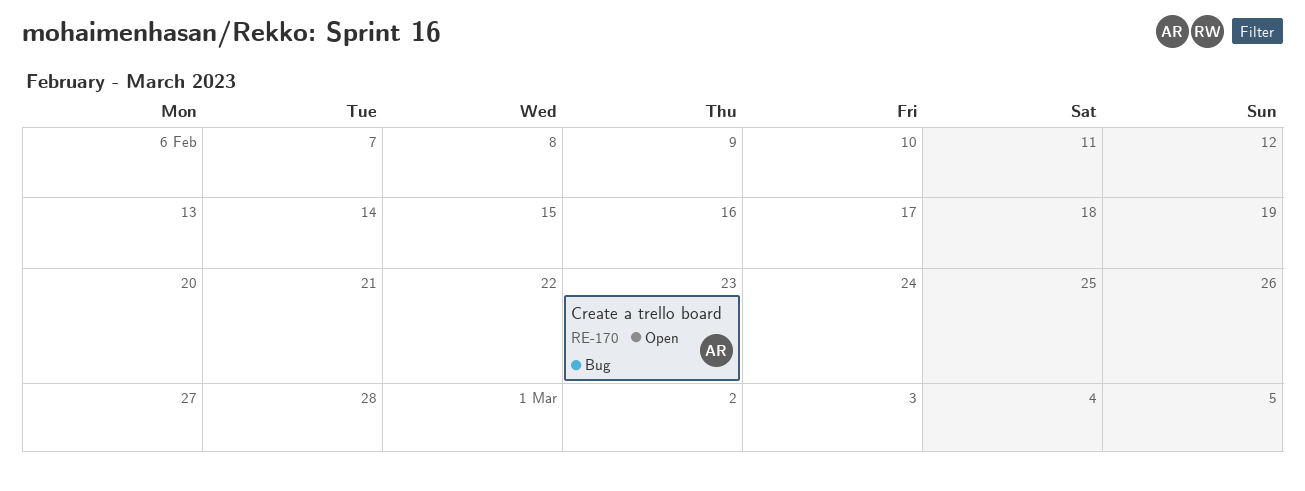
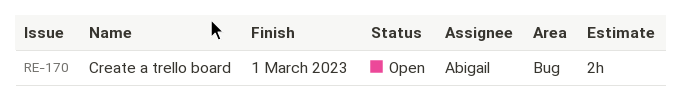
RE-170, due: Feb 23 -> Mar 1

